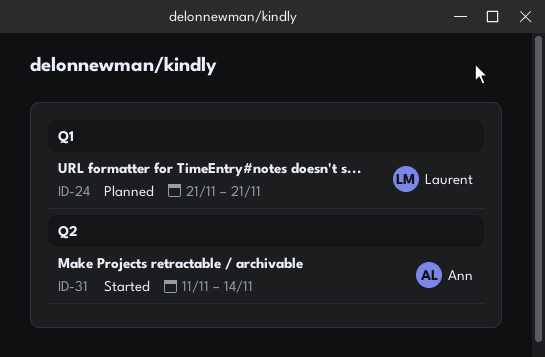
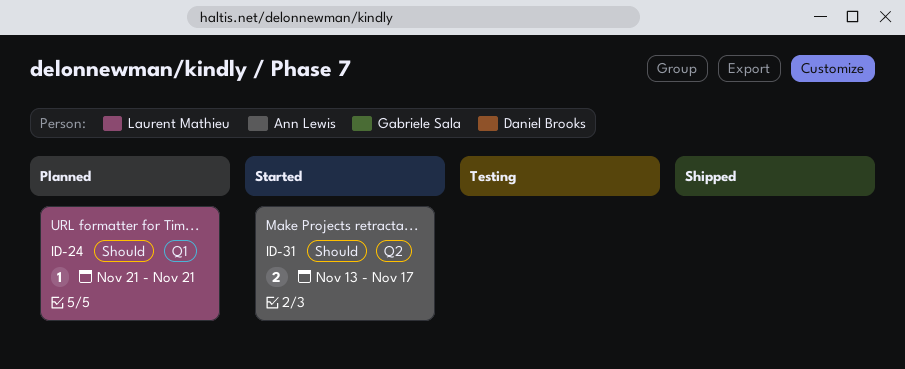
ID-31, start: Nov 11 -> Nov 13
ID-31, due: Nov 14 -> Nov 17

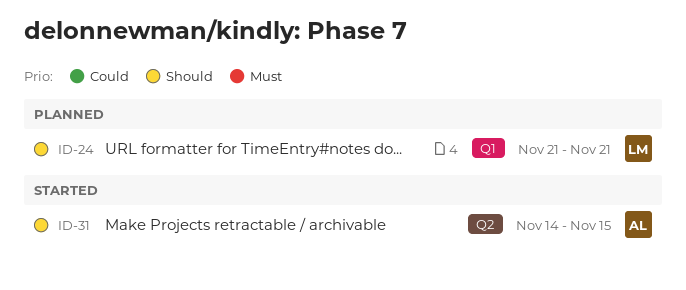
ID-31, start: Nov 13 -> Nov 14
ID-31, due: Nov 17 -> Nov 15

